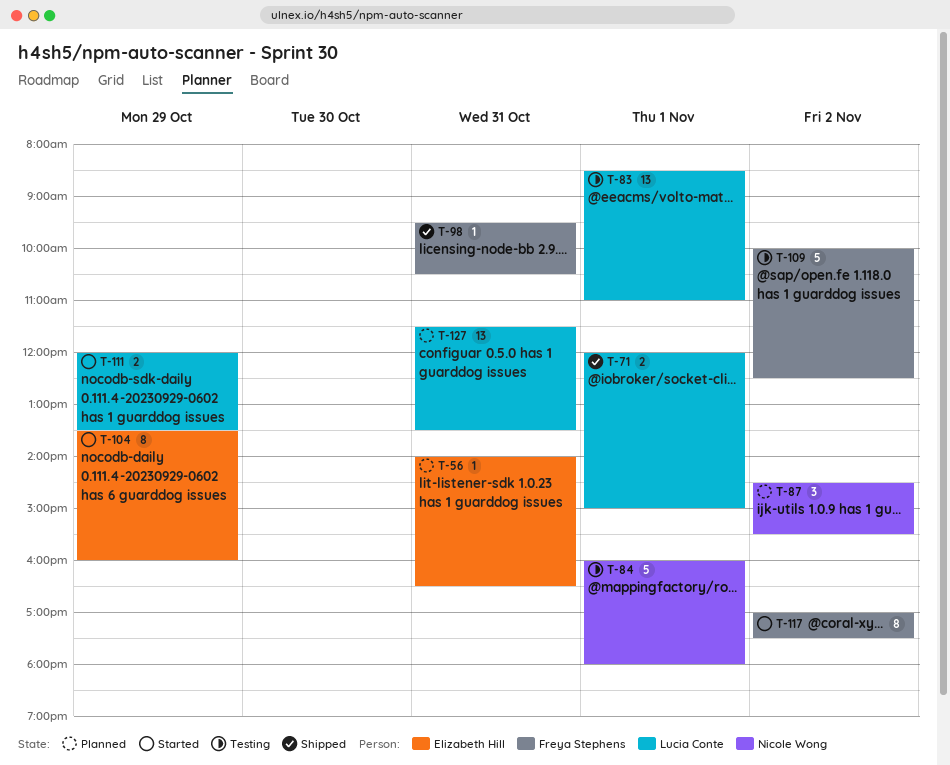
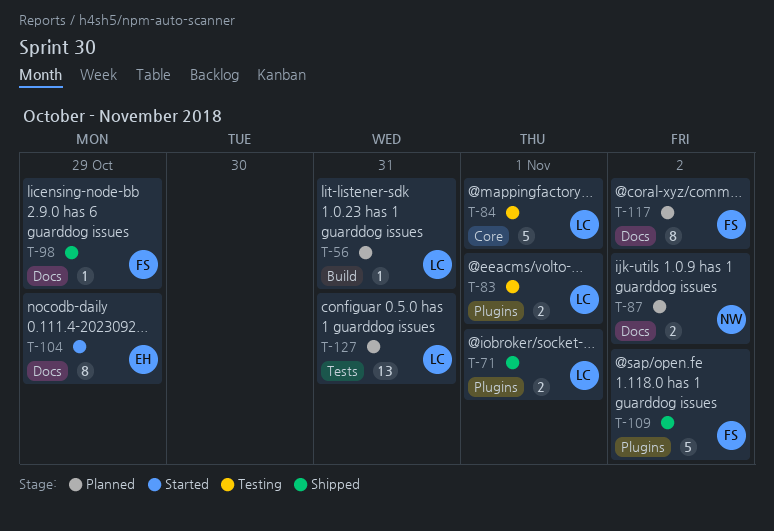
T-56, owner: Elizabeth Hill -> Lucia Conte
T-83, estimate: 13 -> 2
T-84, owner: Nicole Wong -> Lucia Conte
T-87, estimate: 3 -> 2
T-98, day: Oct 31 -> Oct 29
T-109, status: Testing -> Shipped
T-111: present -> none
T-117, status: Started -> Planned

